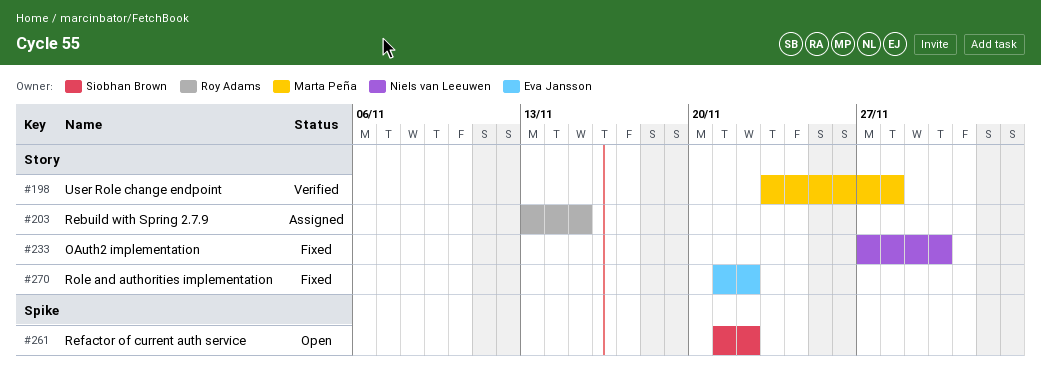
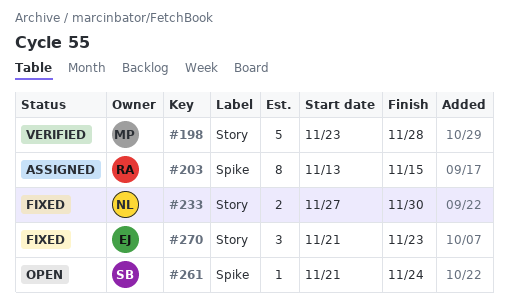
#203, label: Story -> Spike
#261, due: Nov 22 -> Nov 24
#270, due: Nov 22 -> Nov 23

